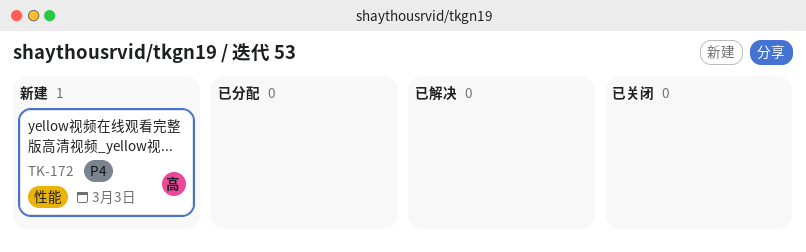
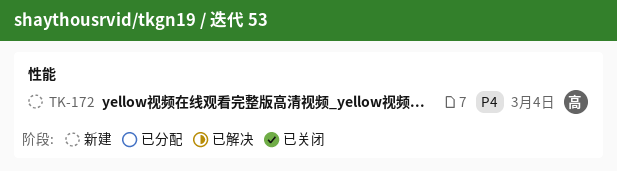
TK-172, due: Mar 3 -> Mar 4

